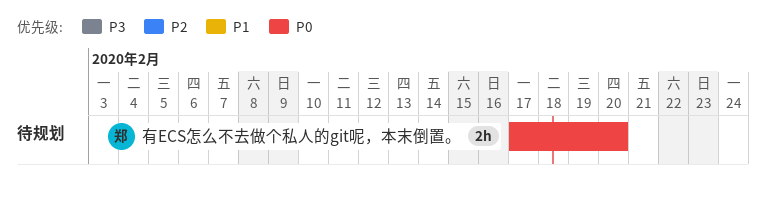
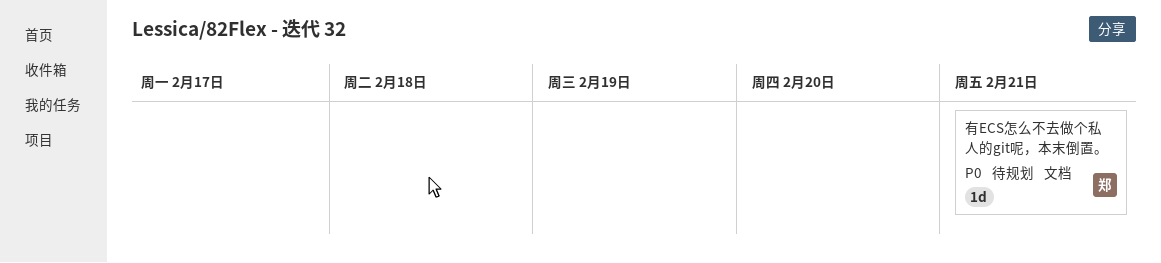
有ECS怎么不去做个私人的git呢，本末倒置。, estimate: 2h -> 1d
有ECS怎么不去做个私人的git呢，本末倒置。, due: Feb 20 -> Feb 21

